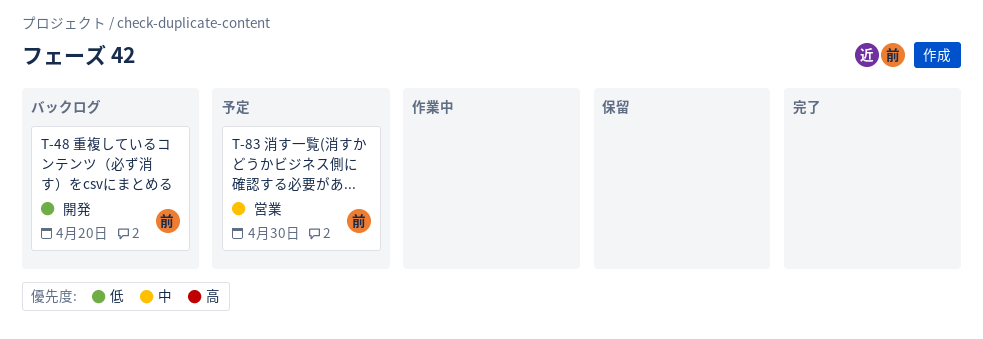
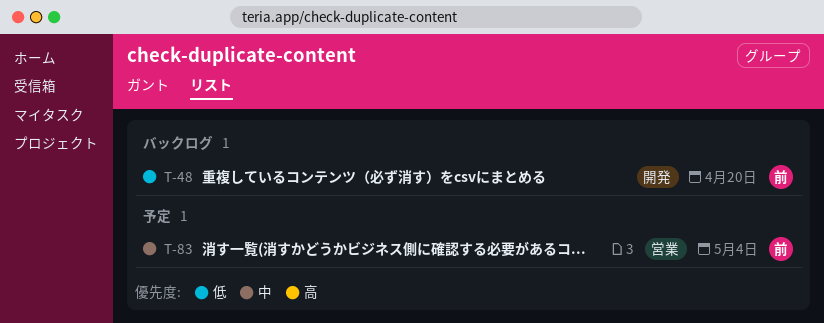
T-83, due: Apr 30 -> May 4

